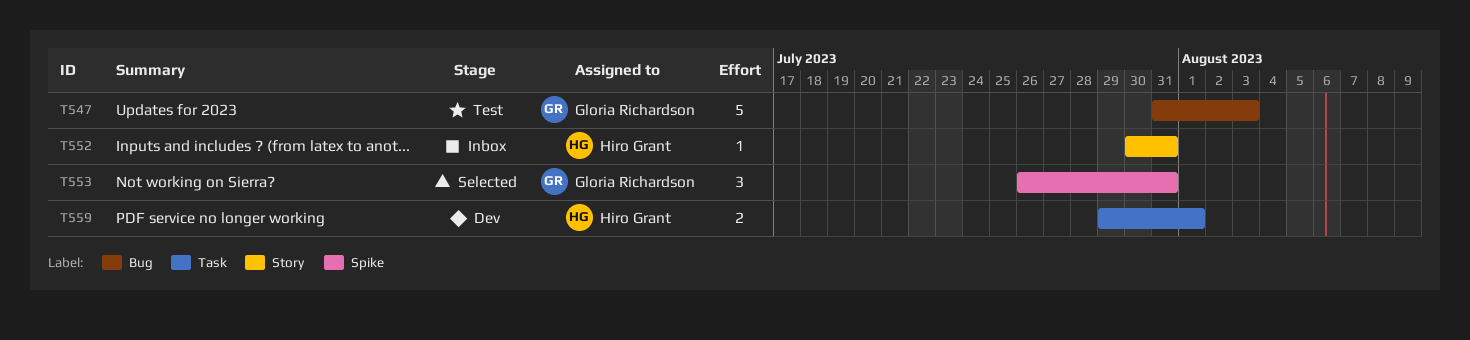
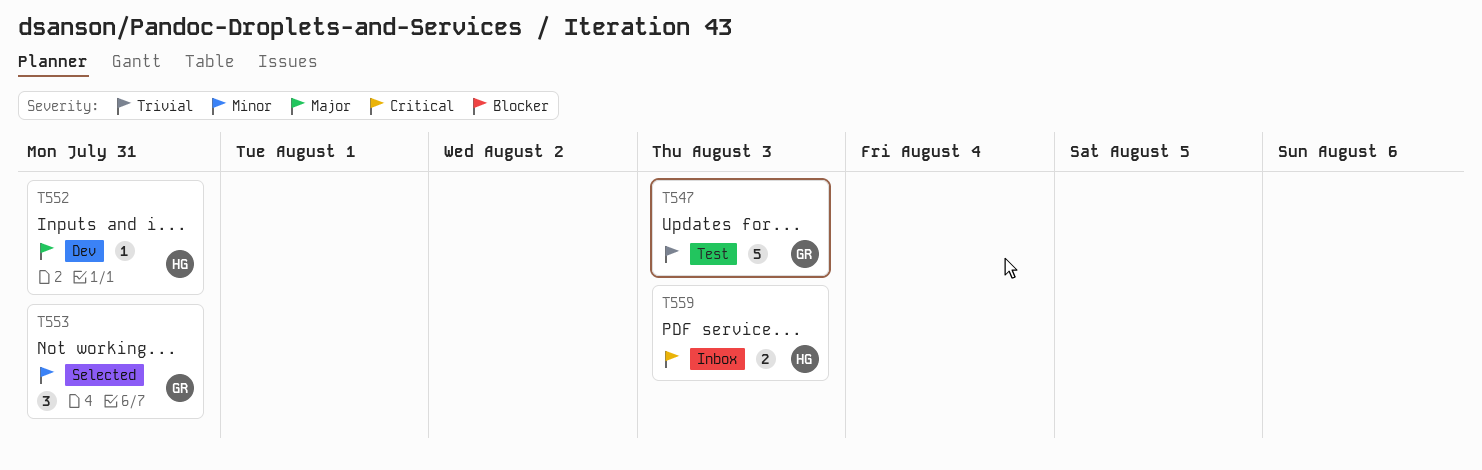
T552, status: Inbox -> Dev
T559, status: Dev -> Inbox
T559, due: Aug 1 -> Aug 3

